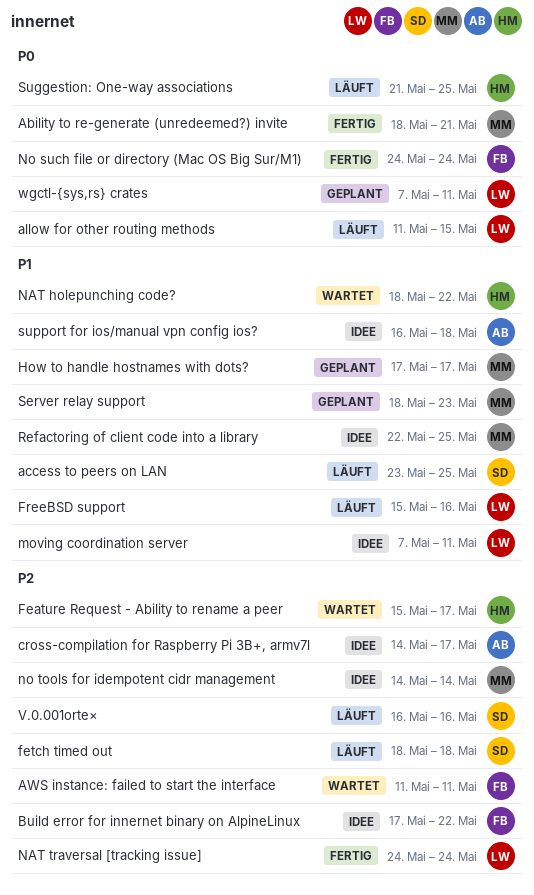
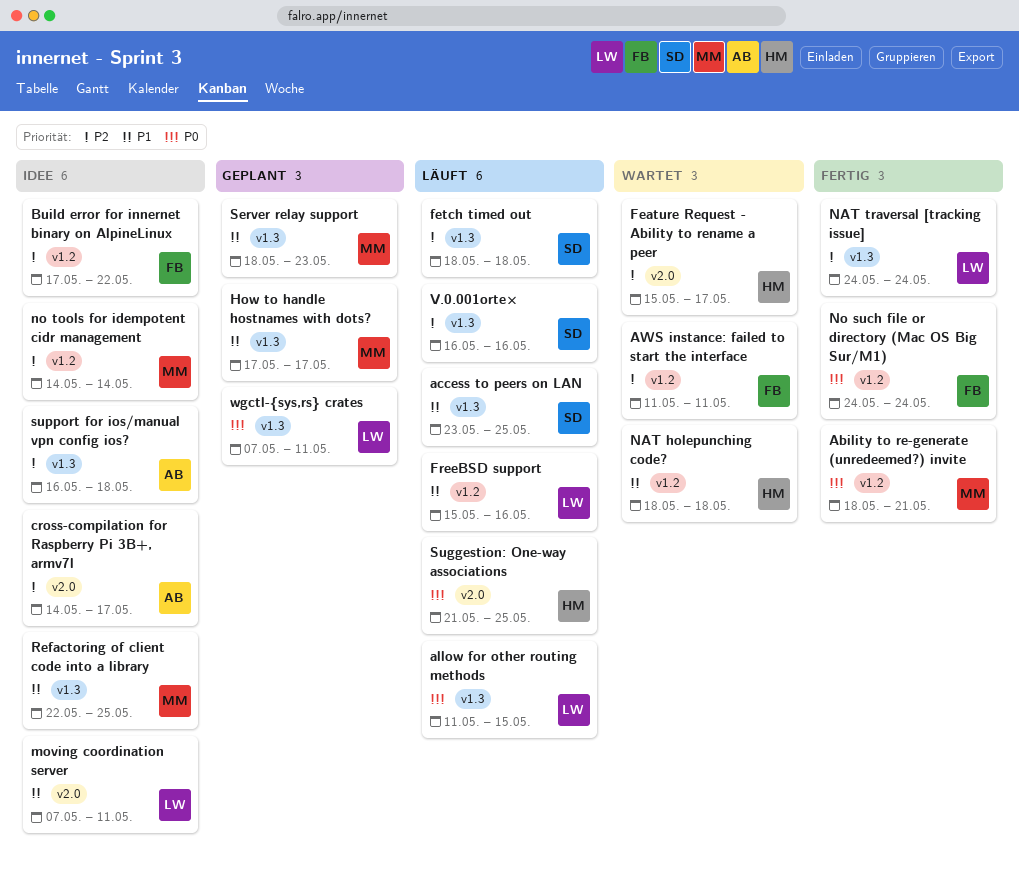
NAT holepunching code?, due: May 22 -> May 18
support for ios/manual vpn config ios?, priority: P1 -> P2

